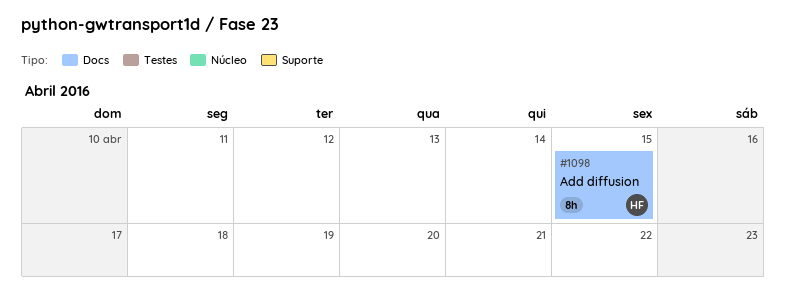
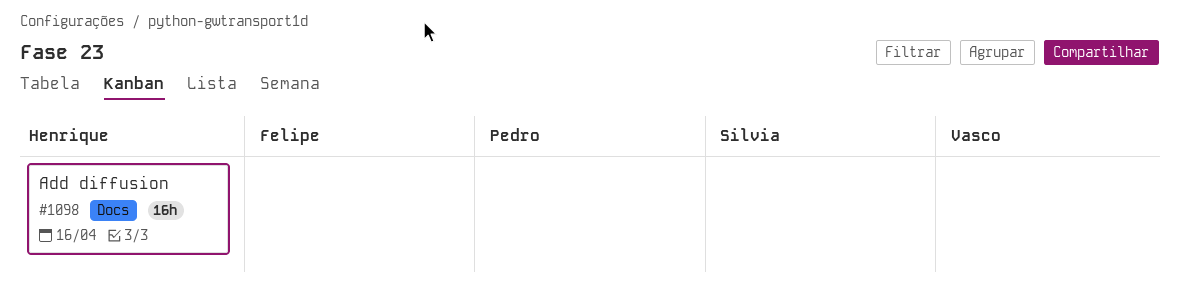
#1098, estimate: 8h -> 16h
#1098, due: Apr 15 -> Apr 16

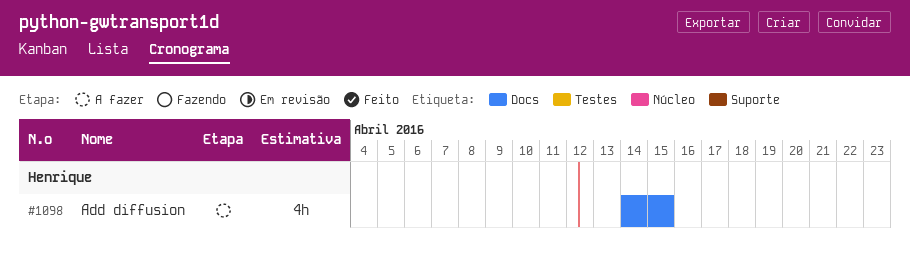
#1098, estimate: 16h -> 4h
#1098, due: Apr 16 -> Apr 15

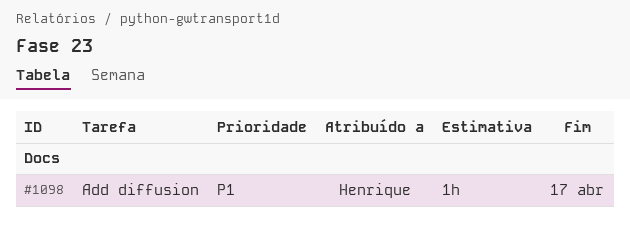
#1098, estimate: 4h -> 1h
#1098, due: Apr 15 -> Apr 17

